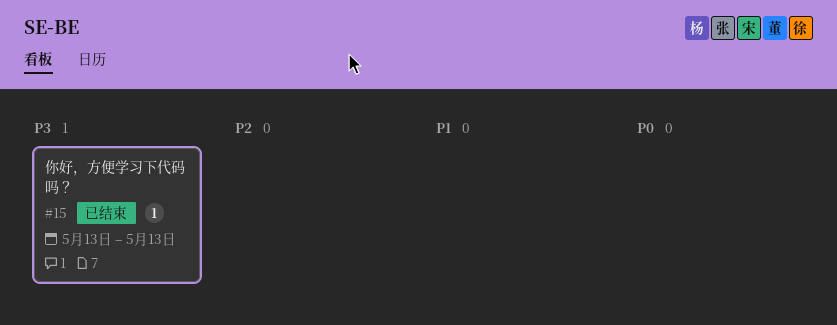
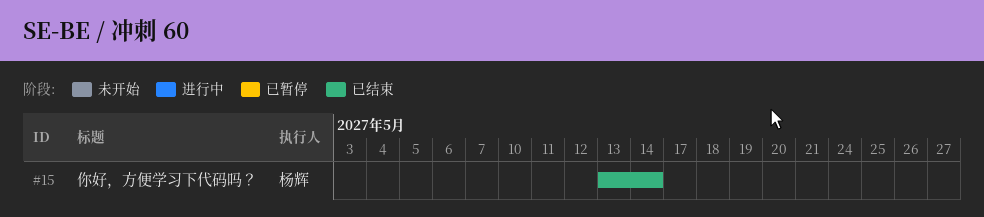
#15, due: May 13 -> May 14

